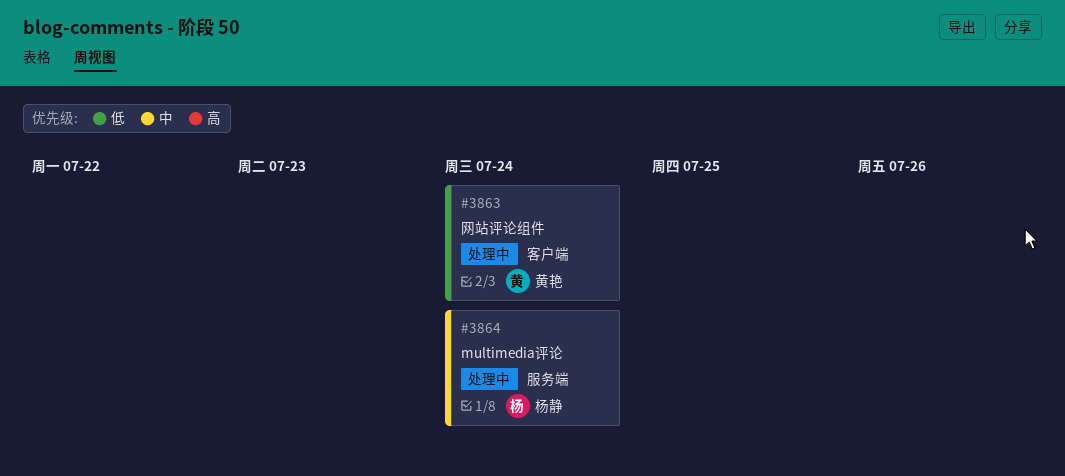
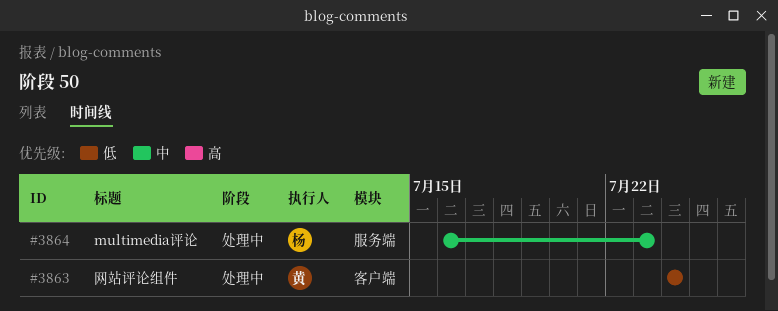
#3864, due: Jul 24 -> Jul 23

